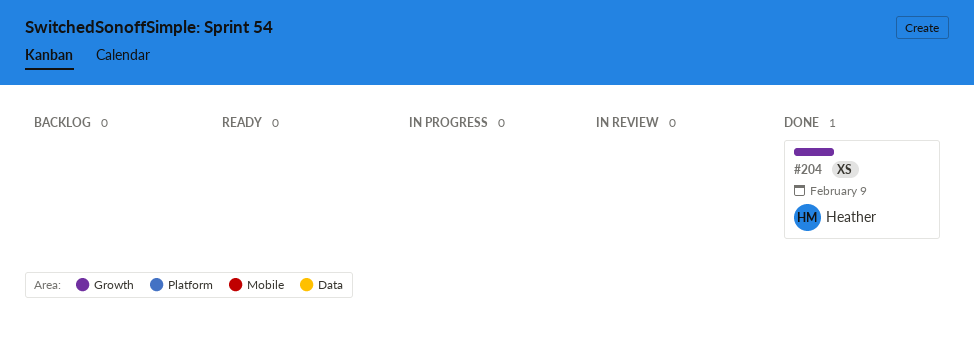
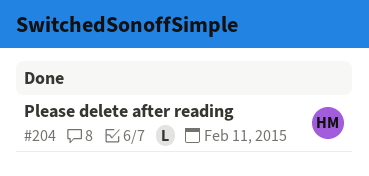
#204, estimate: XS -> L
#204, due: Feb 9 -> Feb 11

